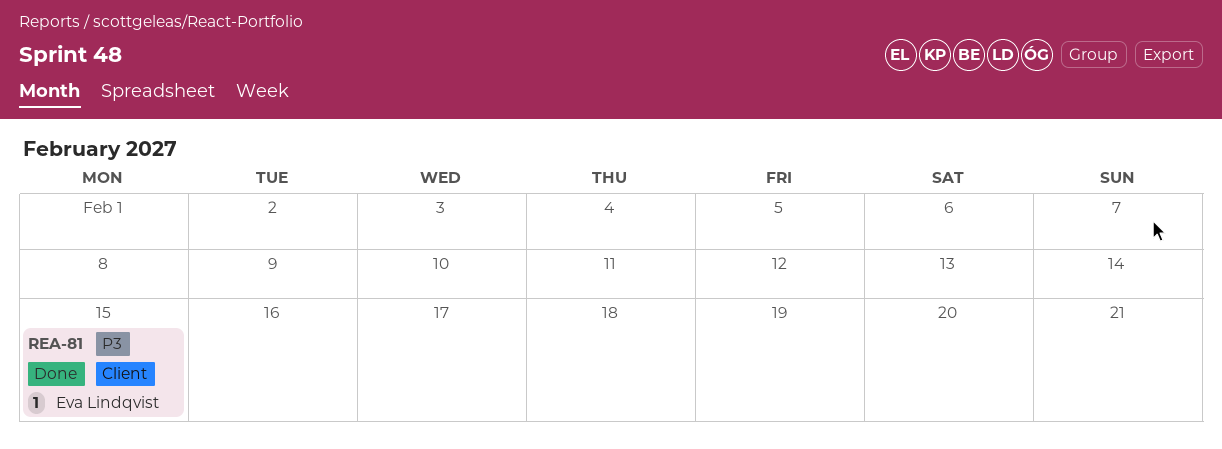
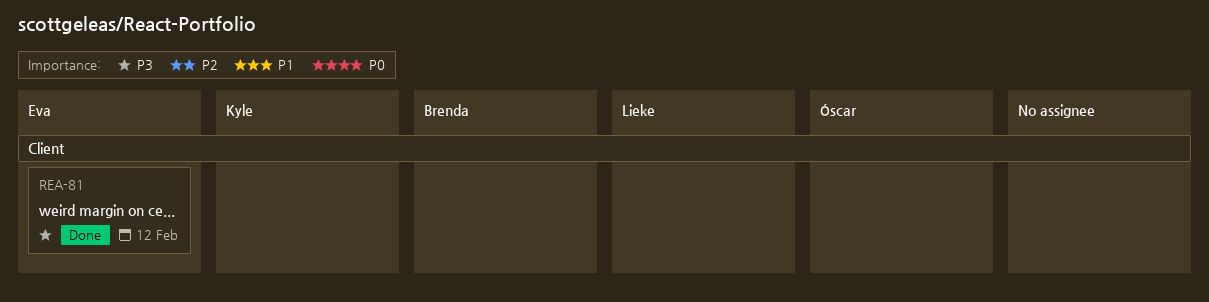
REA-81, due: Feb 15 -> Feb 12

